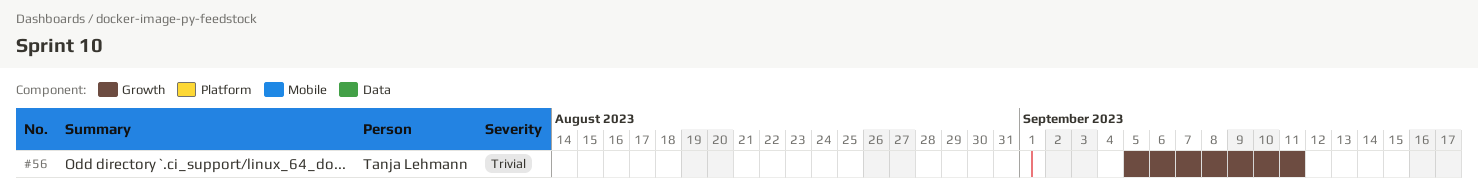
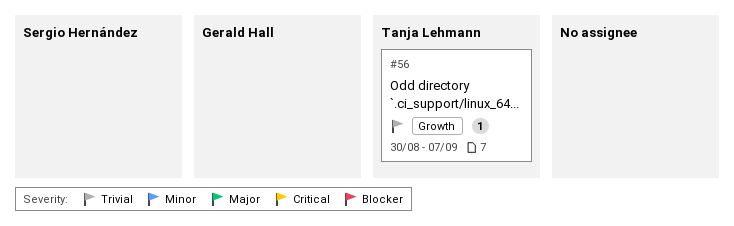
#56, start: Sep 5 -> Aug 30
#56, due: Sep 11 -> Sep 7

